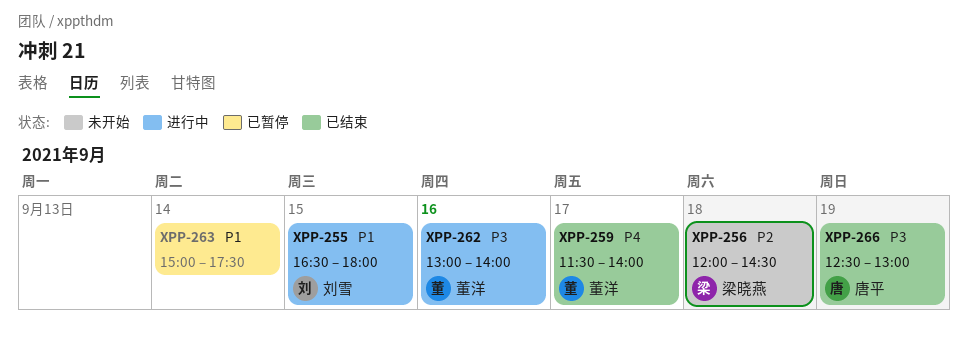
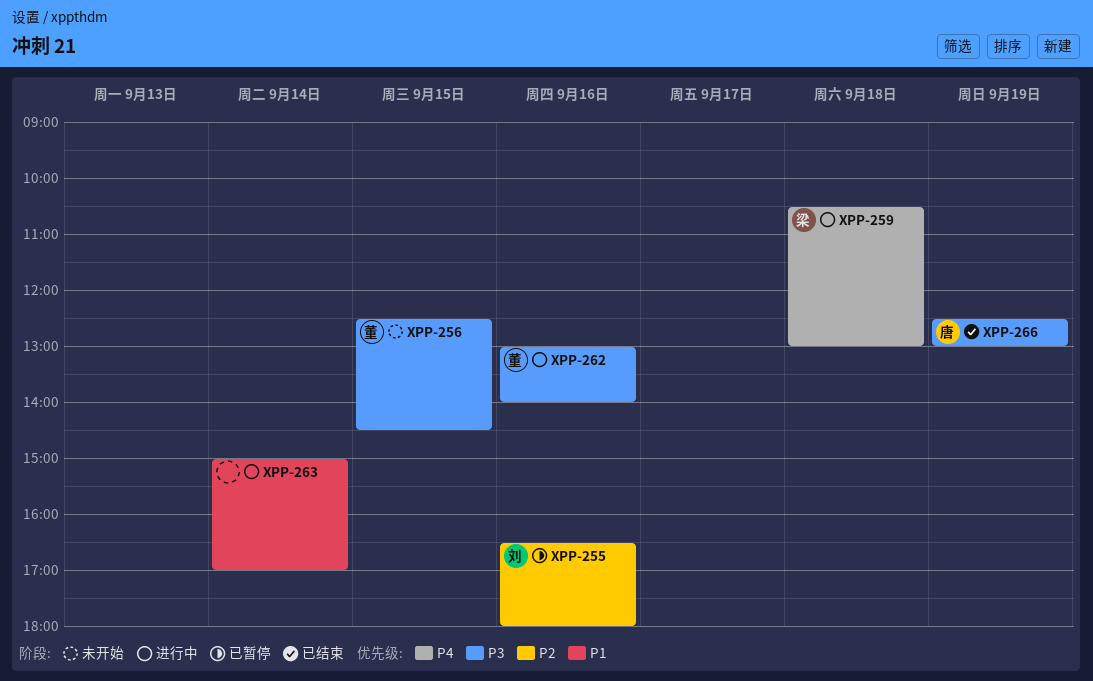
XPP-255, status: 进行中 -> 已暂停
XPP-255, priority: P1 -> P2
XPP-255, day: Sep 15 -> Sep 16
XPP-256, owner: 梁晓燕 -> 董洋
XPP-256, priority: P2 -> P3
XPP-256, day: Sep 18 -> Sep 15
XPP-256, begins: 12:00 -> 12:30
XPP-259, status: 已结束 -> 进行中
XPP-259, owner: 董洋 -> 梁晓燕
XPP-259, day: Sep 17 -> Sep 18
XPP-259, begins: 11:30 -> 10:30
XPP-259, ends: 14:00 -> 13:00
XPP-263, status: 已暂停 -> 进行中
XPP-263, ends: 17:30 -> 17:00

